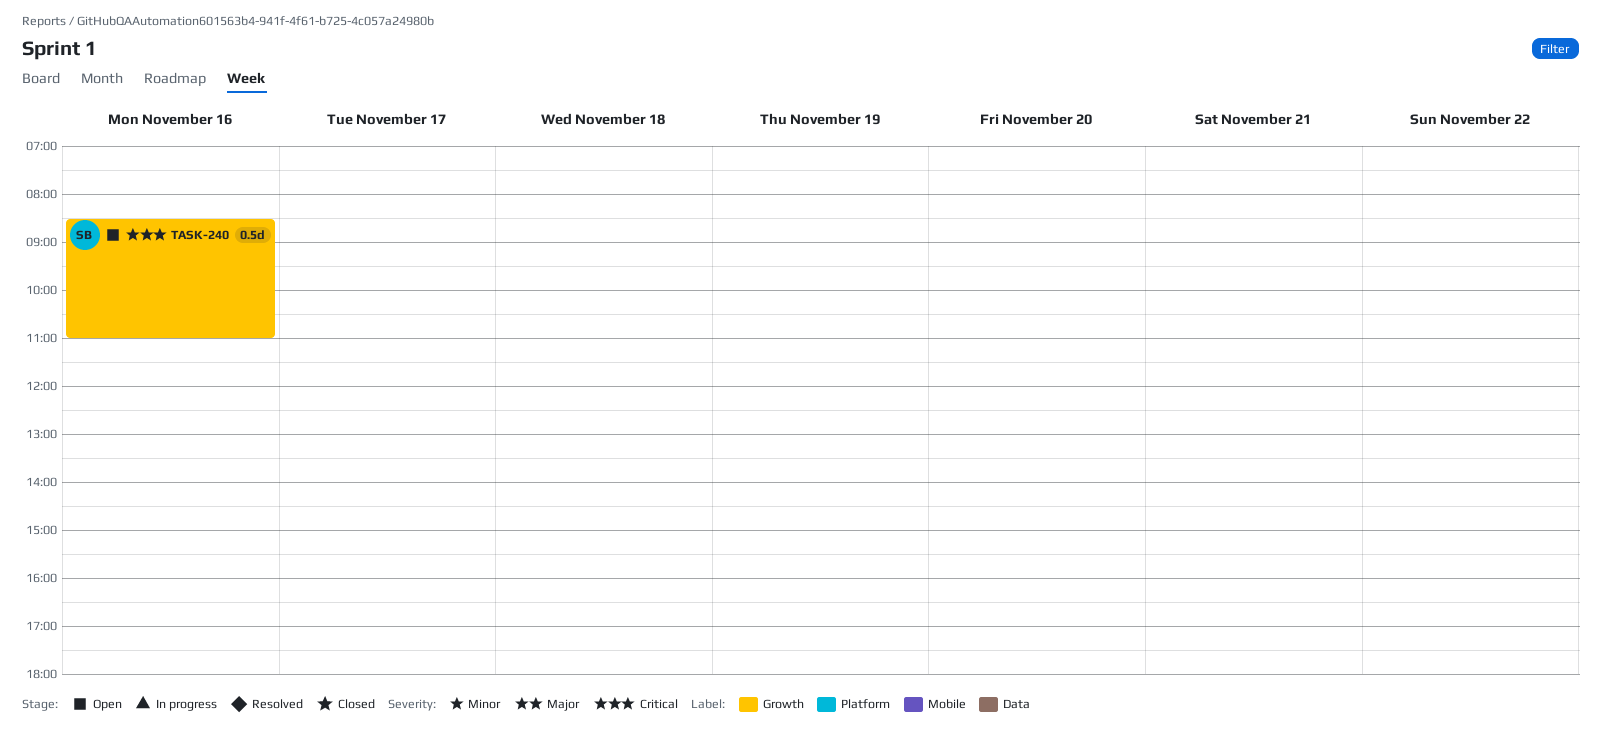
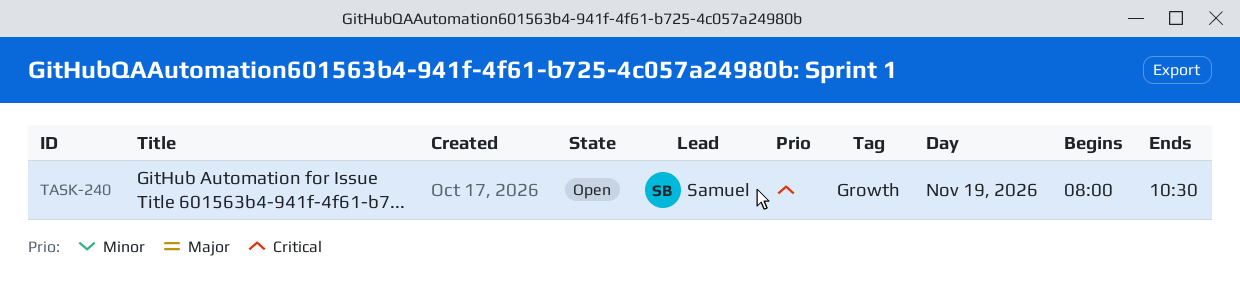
TASK-240, day: Nov 16 -> Nov 19
TASK-240, begins: 08:30 -> 08:00
TASK-240, ends: 11:00 -> 10:30

